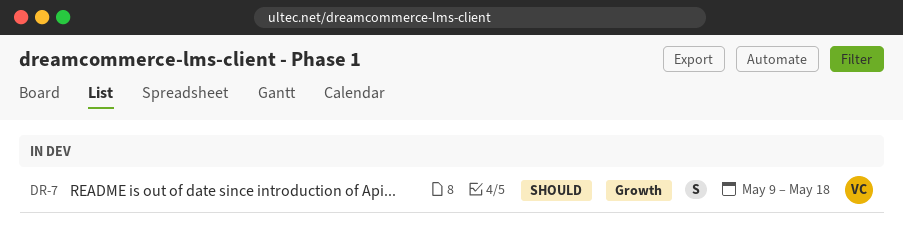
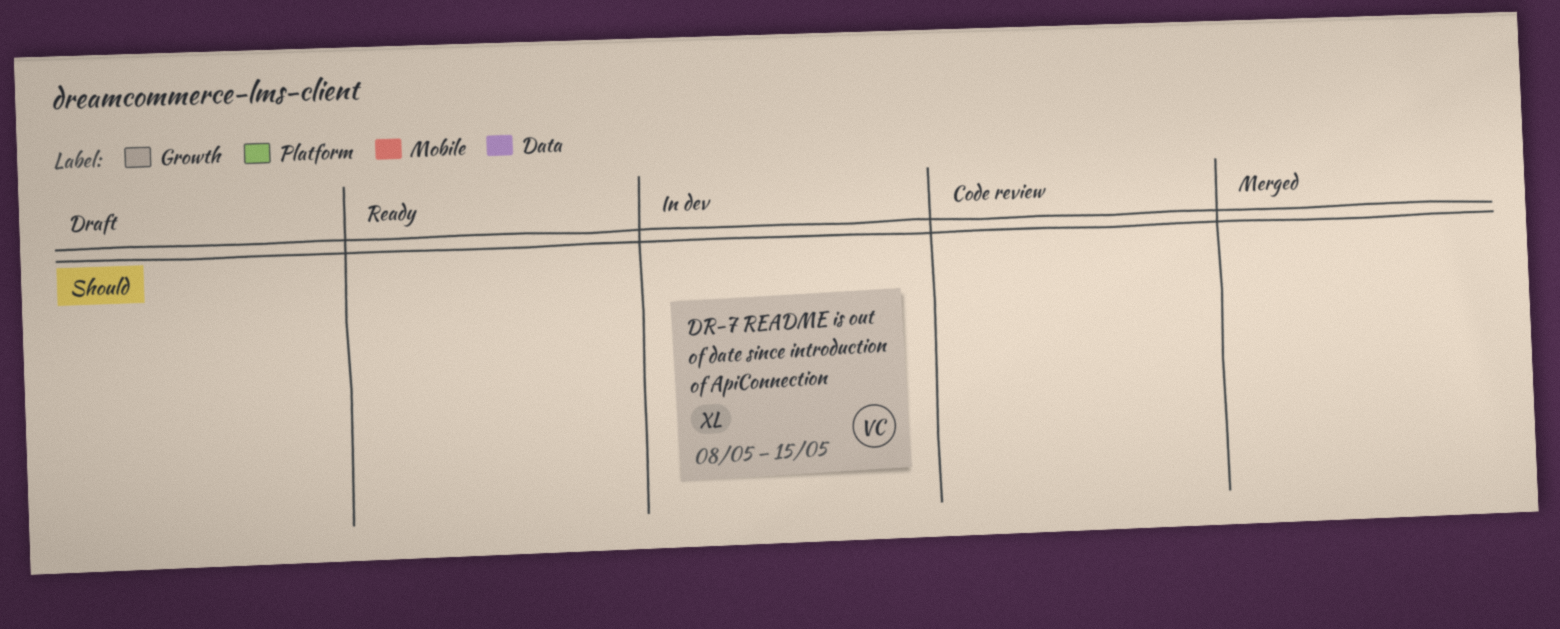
DR-7, estimate: S -> XL
DR-7, start: May 9 -> May 8
DR-7, due: May 18 -> May 15

